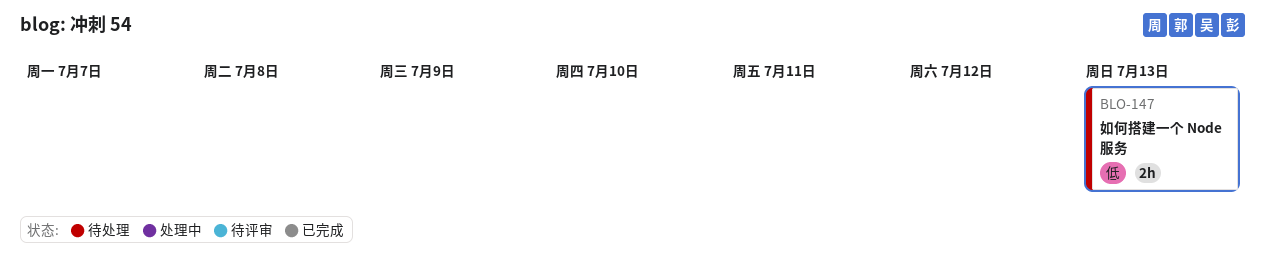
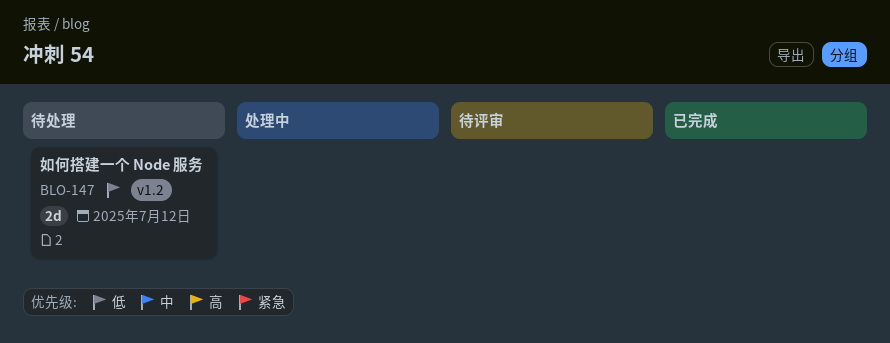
BLO-147, estimate: 2h -> 2d
BLO-147, due: Jul 13 -> Jul 12

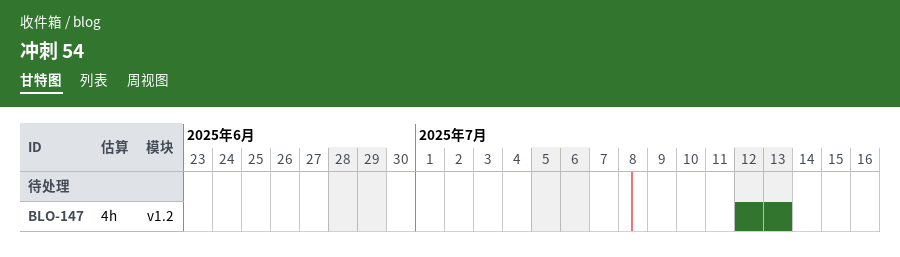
BLO-147, estimate: 2d -> 4h
BLO-147, due: Jul 12 -> Jul 13

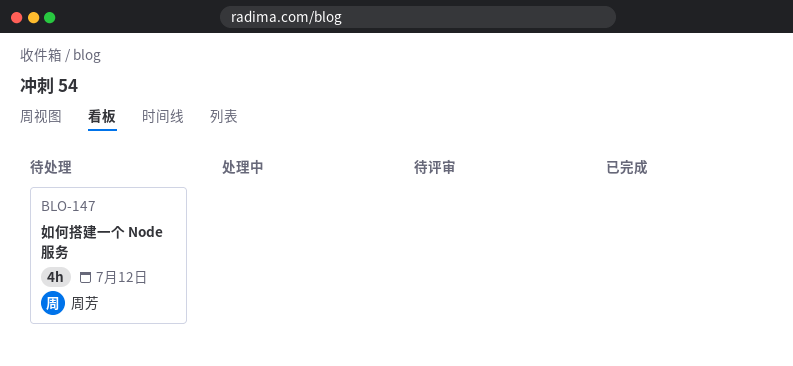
BLO-147, due: Jul 13 -> Jul 12

